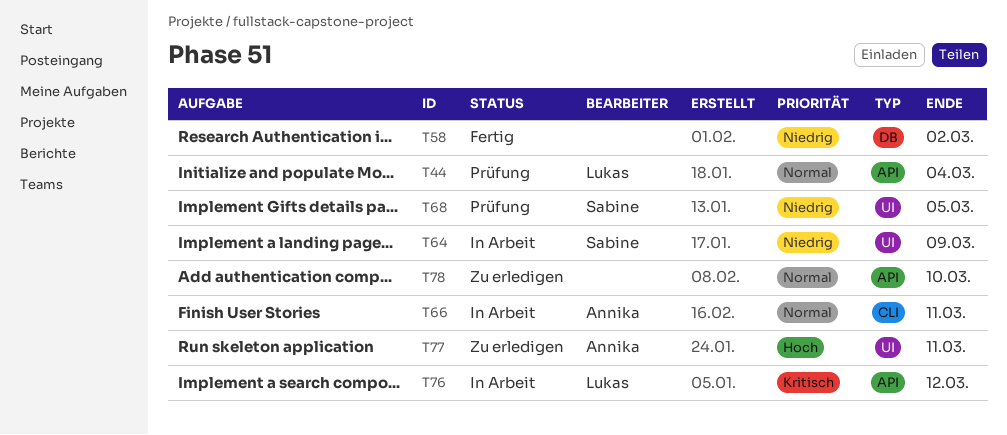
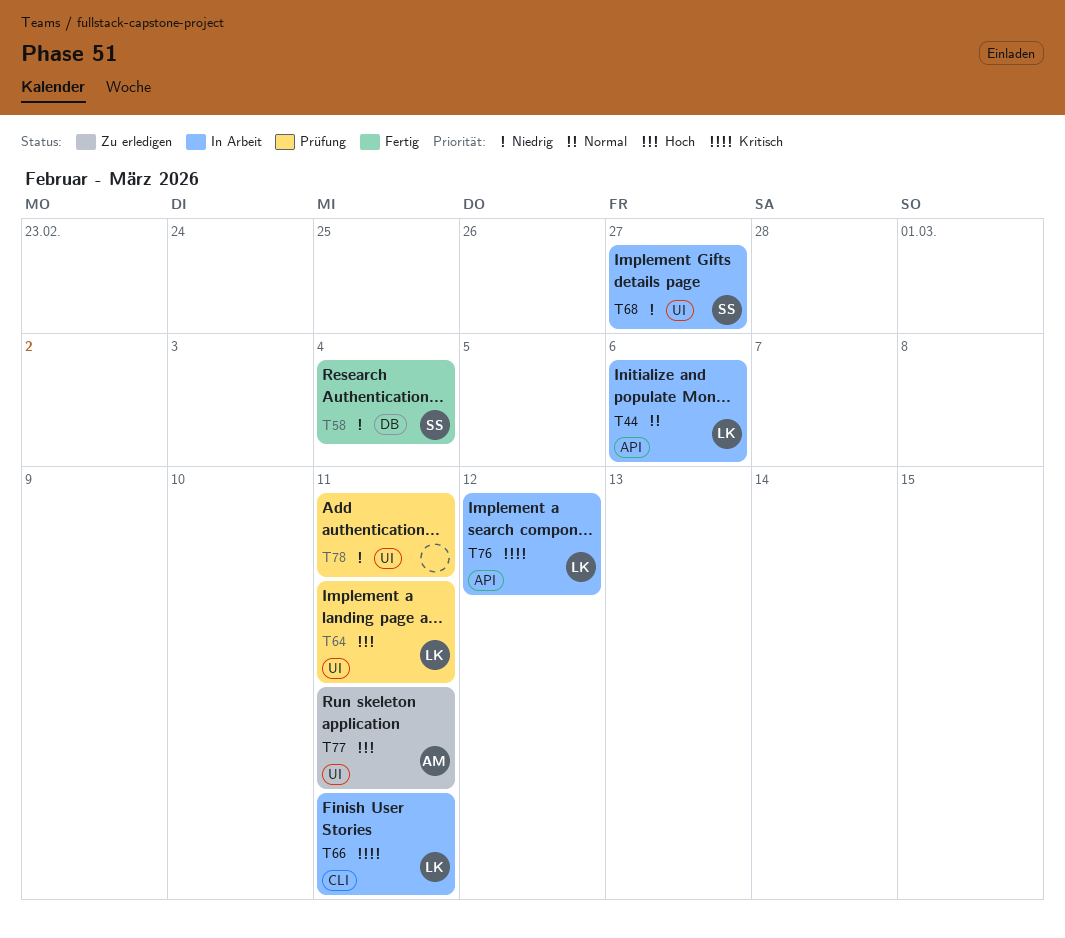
T44, status: Prüfung -> In Arbeit
T44, due: Mar 4 -> Mar 6
T58, owner: none -> Sabine
T58, due: Mar 2 -> Mar 4
T64, status: In Arbeit -> Prüfung
T64, owner: Sabine -> Lukas
T64, priority: Niedrig -> Hoch
T64, due: Mar 9 -> Mar 11
T66, owner: Annika -> Lukas
T66, priority: Normal -> Kritisch
T68, status: Prüfung -> In Arbeit
T68, due: Mar 5 -> Feb 27
T78, status: Zu erledigen -> Prüfung
T78, priority: Normal -> Niedrig
T78, label: API -> UI
T78, due: Mar 10 -> Mar 11

